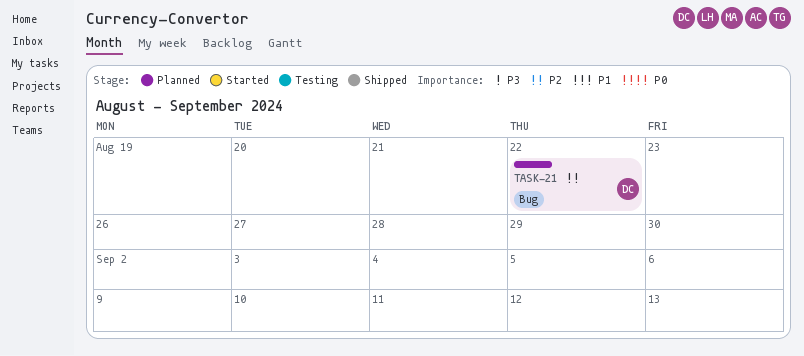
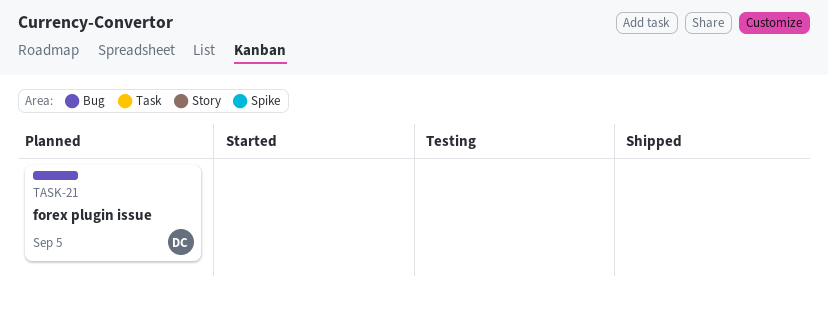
TASK-21, due: Aug 22 -> Sep 5

